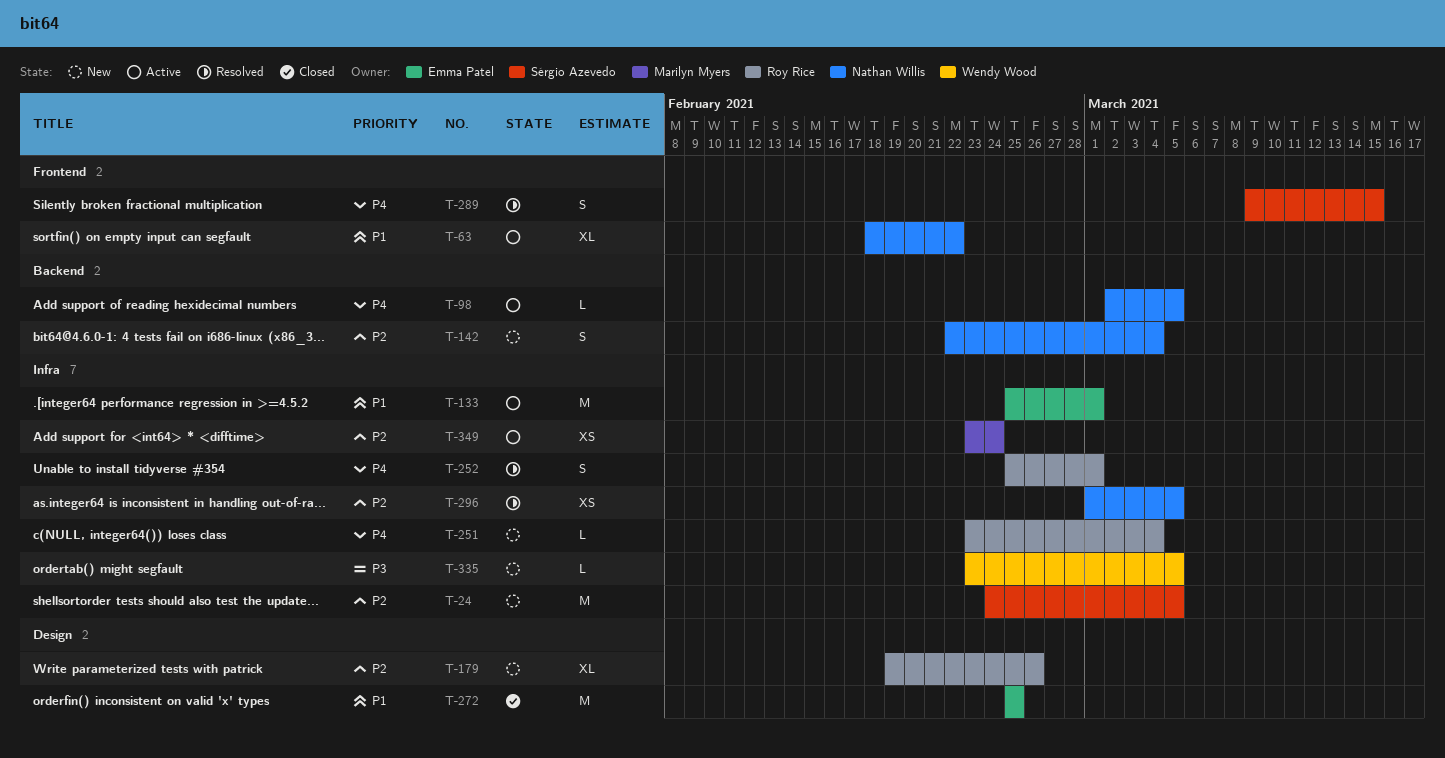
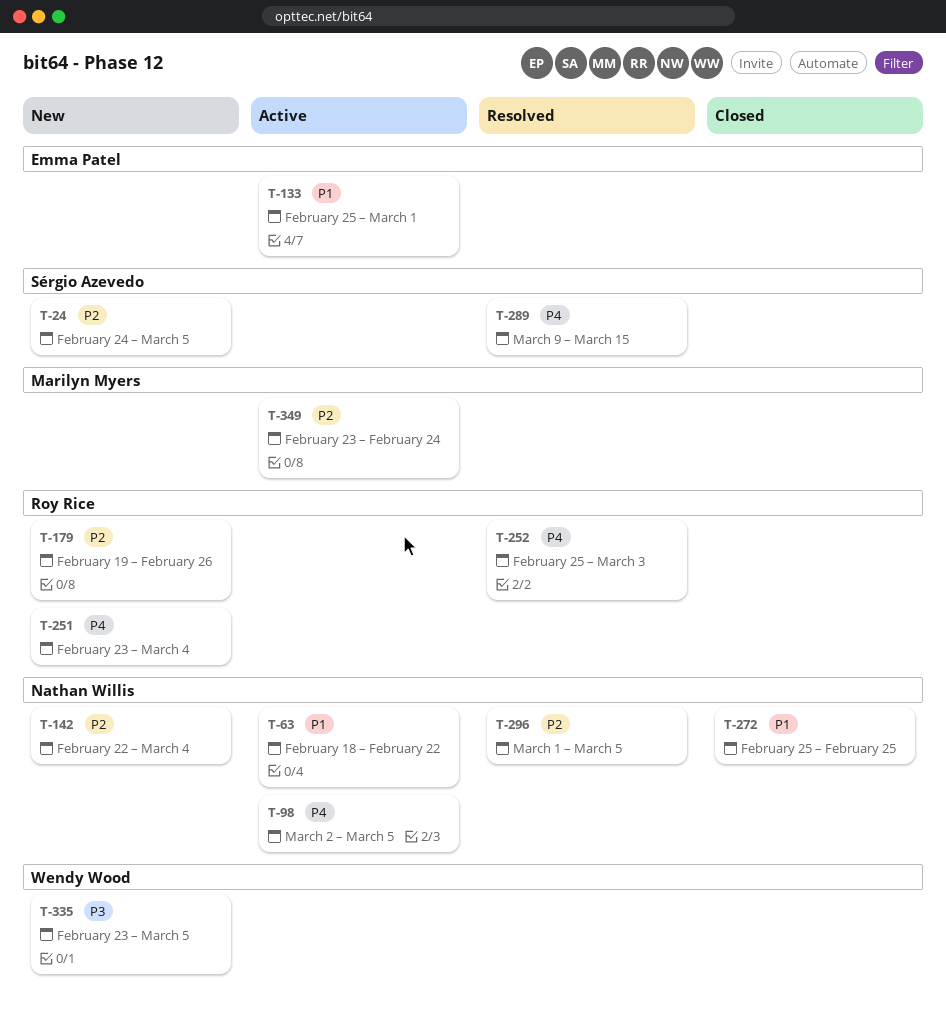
T-252, due: Mar 1 -> Mar 3
T-272, owner: Emma Patel -> Nathan Willis

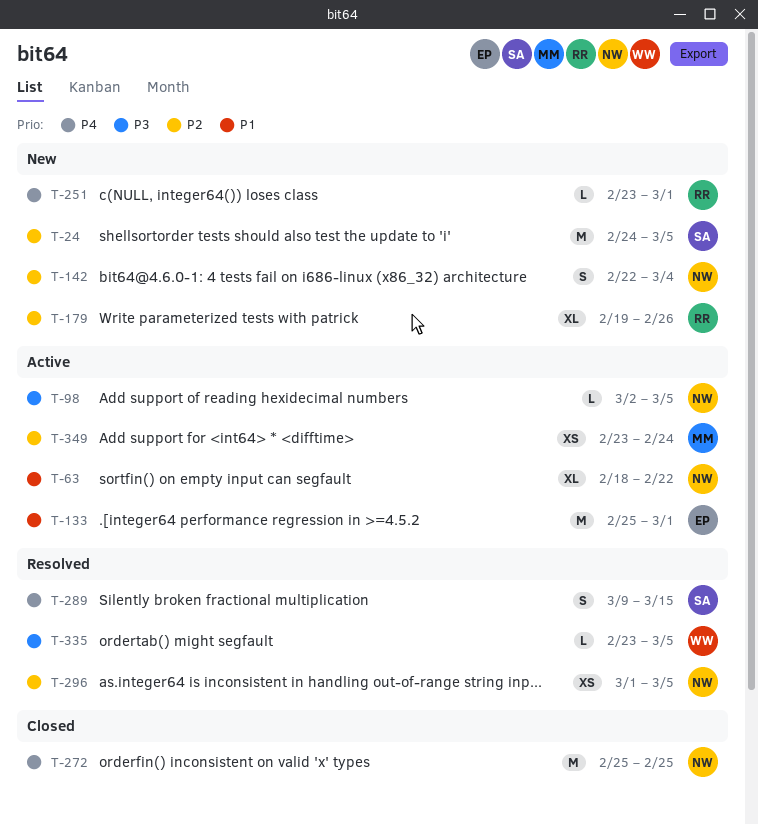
T-98, priority: P4 -> P3
T-251, due: Mar 4 -> Mar 1
T-252: present -> none
T-272, priority: P1 -> P4
T-335, status: New -> Resolved

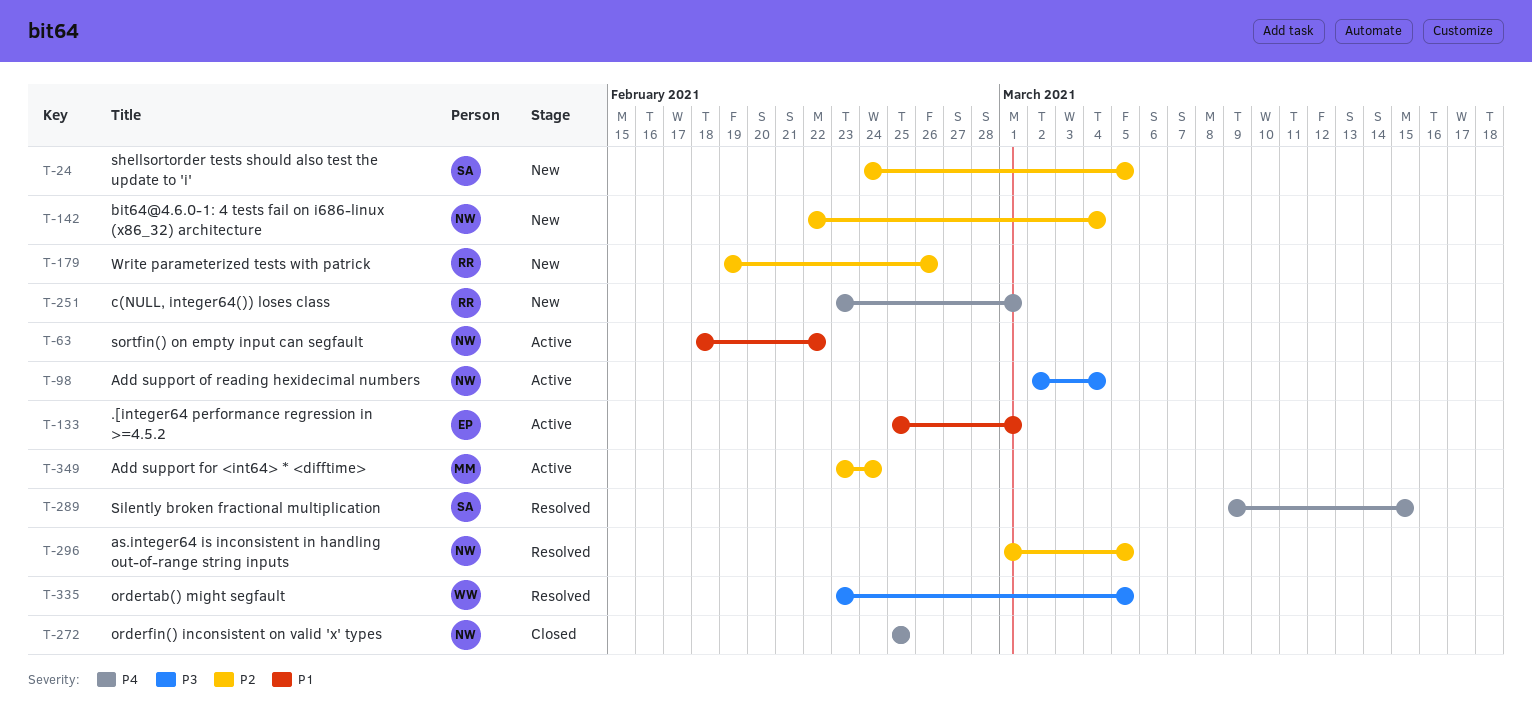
T-98, due: Mar 5 -> Mar 4

